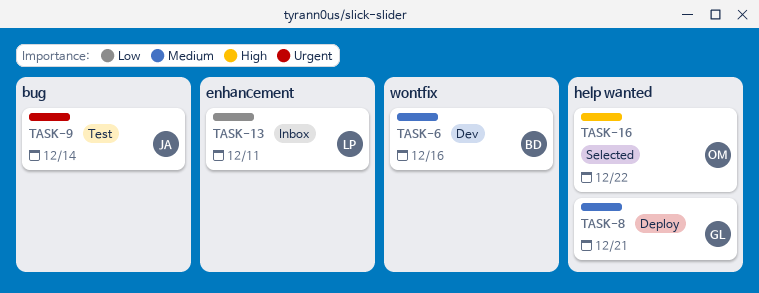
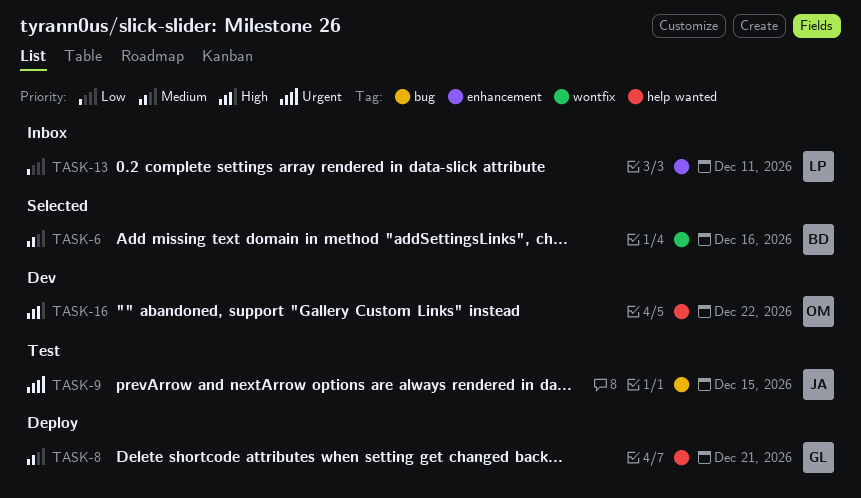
TASK-6, status: Dev -> Selected
TASK-9, due: Dec 14 -> Dec 15
TASK-16, status: Selected -> Dev

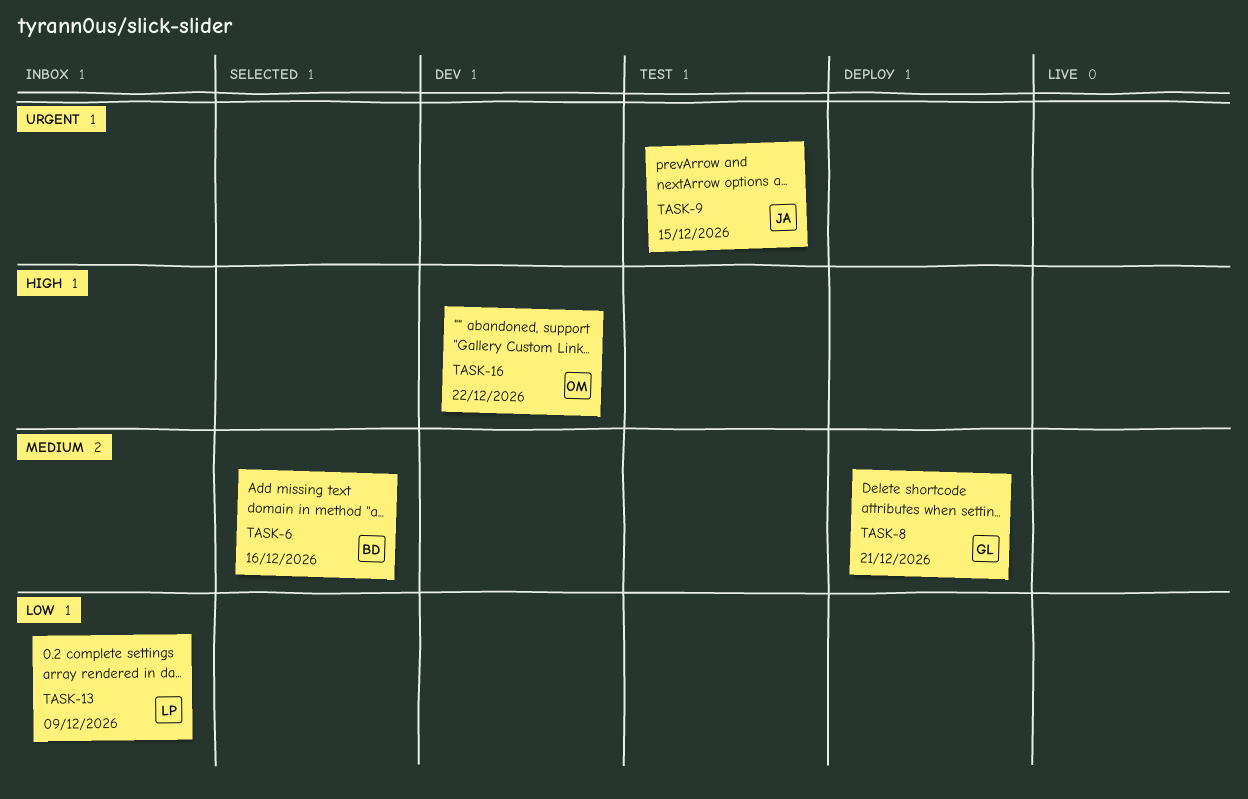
TASK-13, due: Dec 11 -> Dec 9

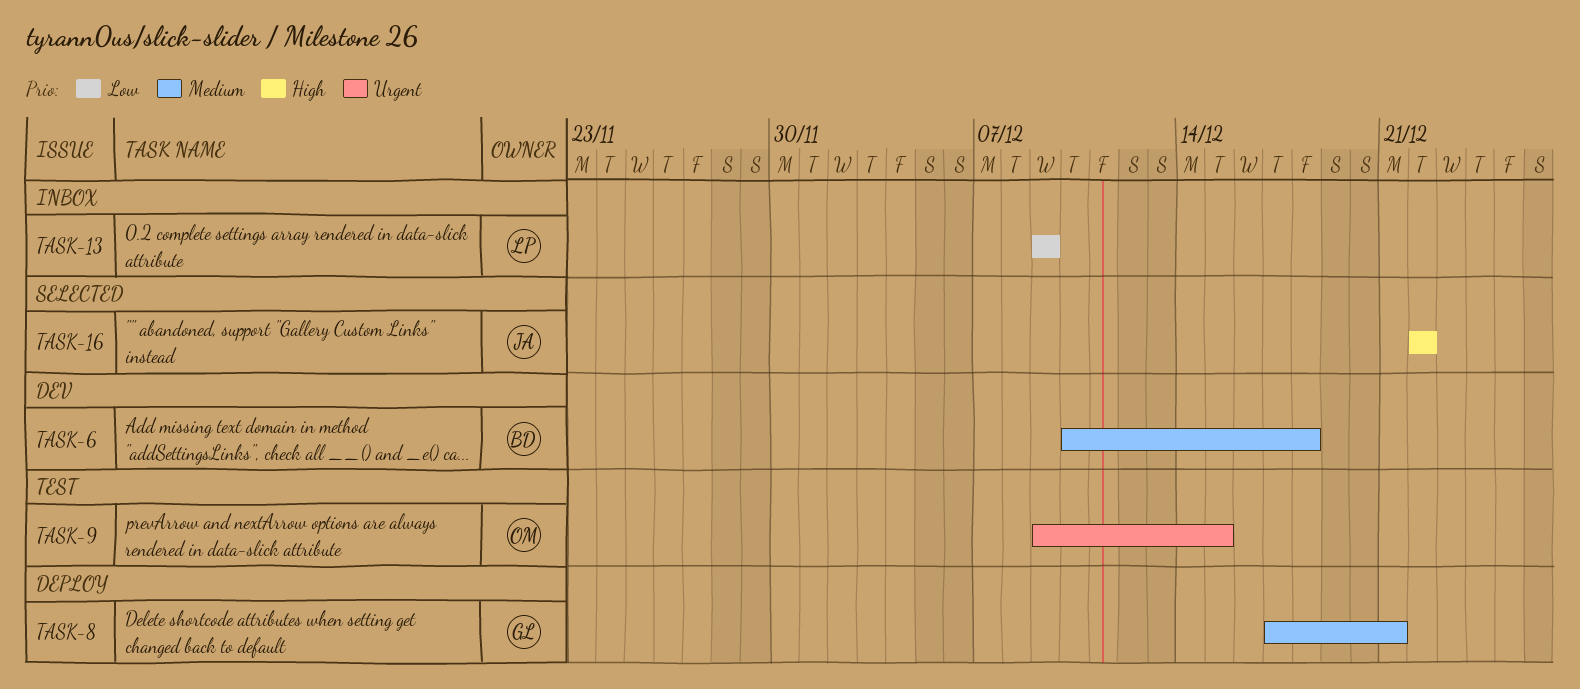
TASK-6, status: Selected -> Dev
TASK-6, due: Dec 16 -> Dec 18
TASK-9, owner: JA -> OM
TASK-16, status: Dev -> Selected
TASK-16, owner: OM -> JA

